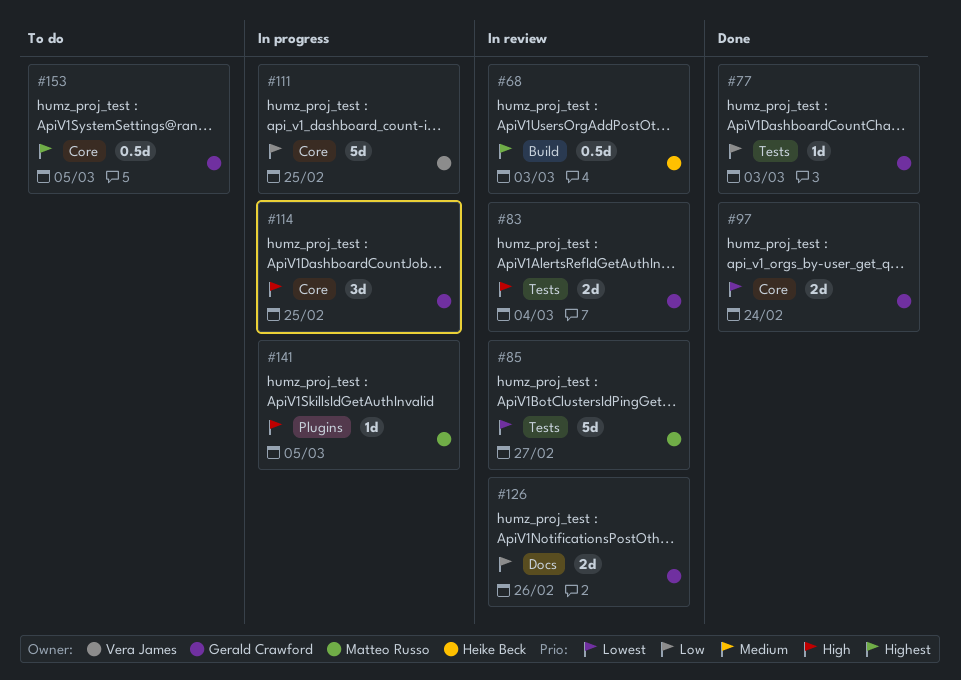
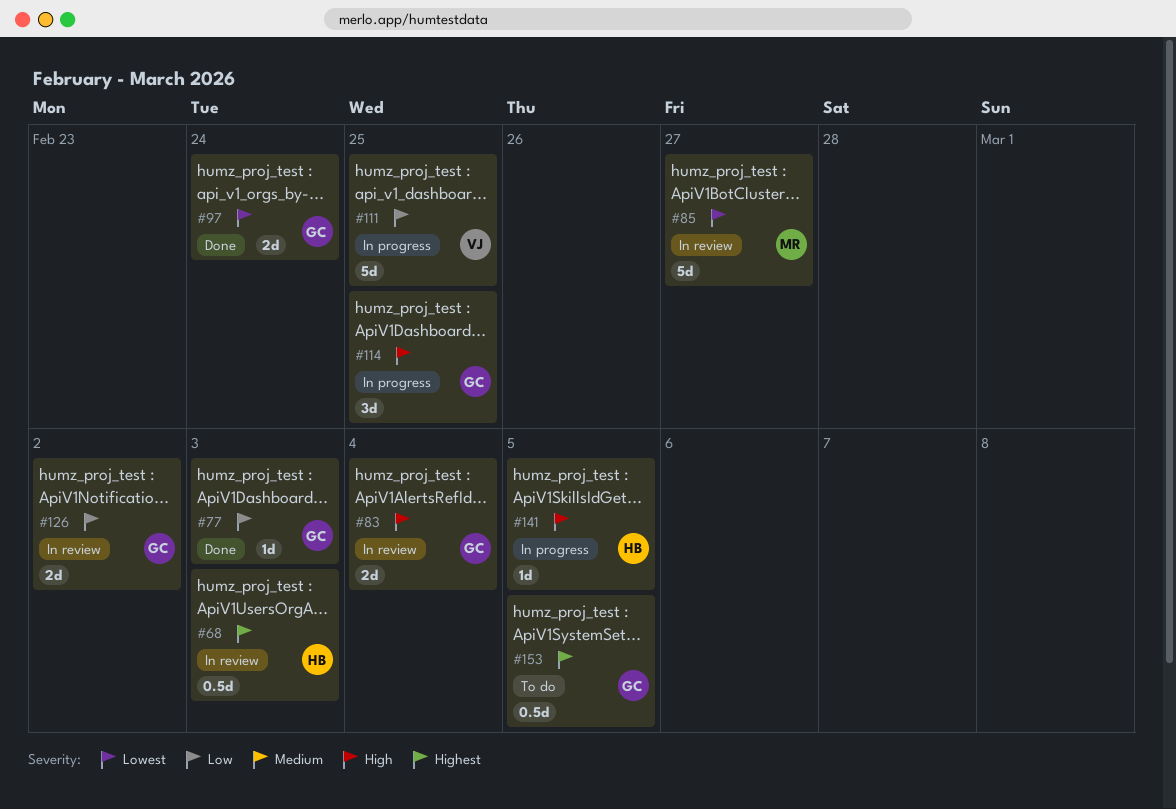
#126, due: Feb 26 -> Mar 2
#141, owner: Matteo Russo -> Heike Beck

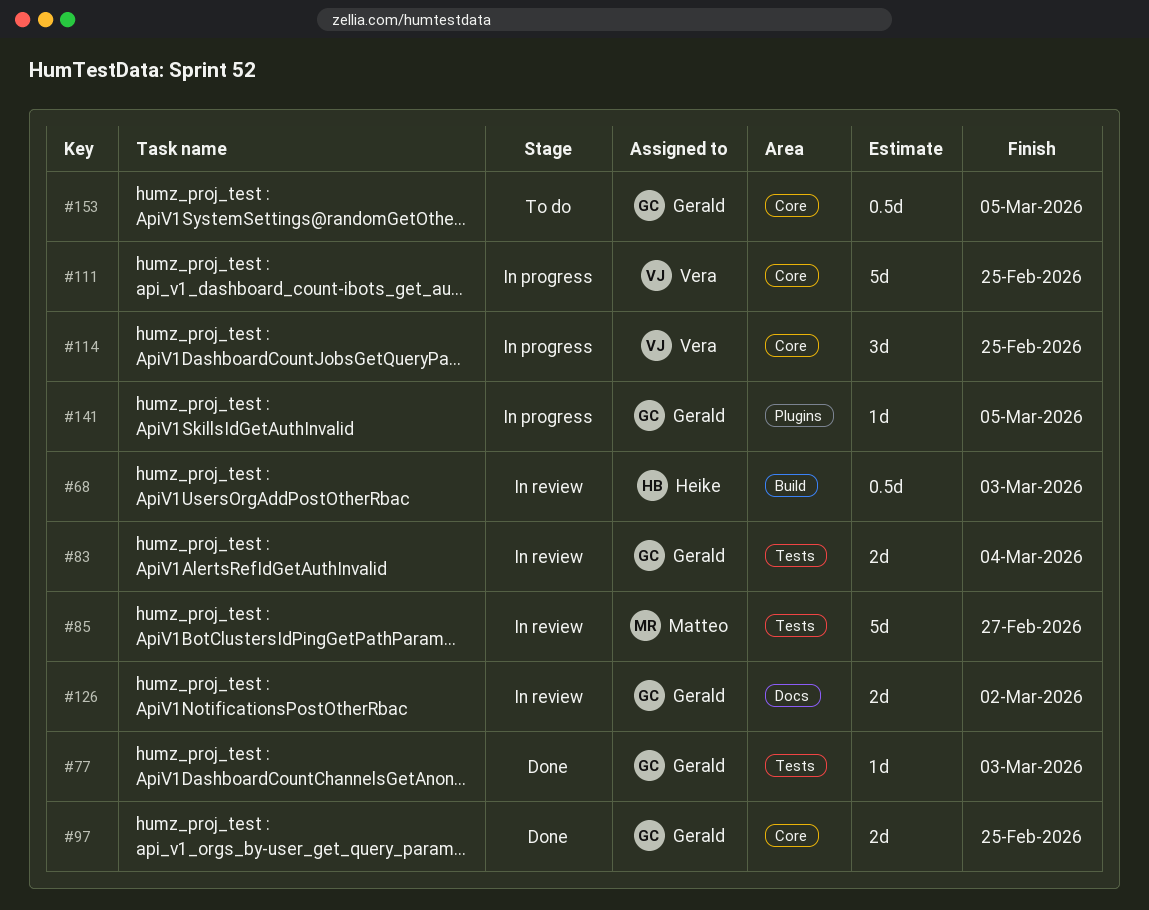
#97, due: Feb 24 -> Feb 25
#114, owner: Gerald -> Vera
#141, owner: Heike -> Gerald

